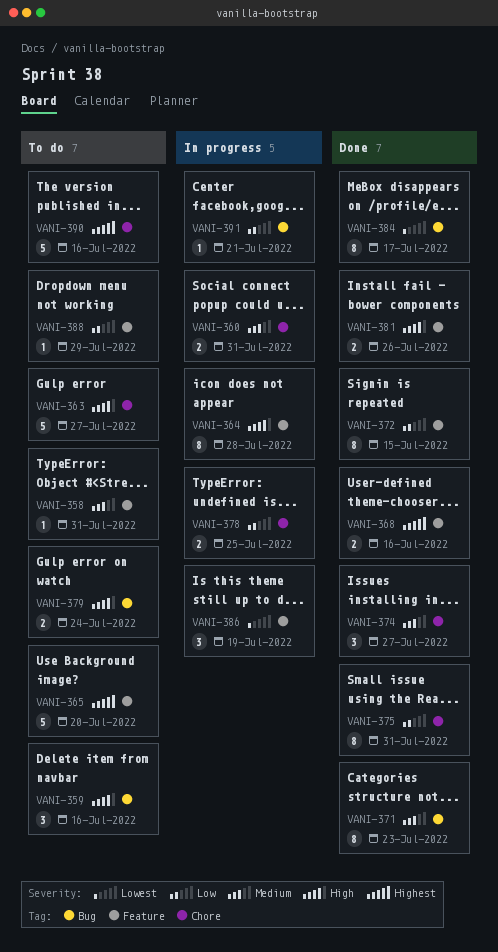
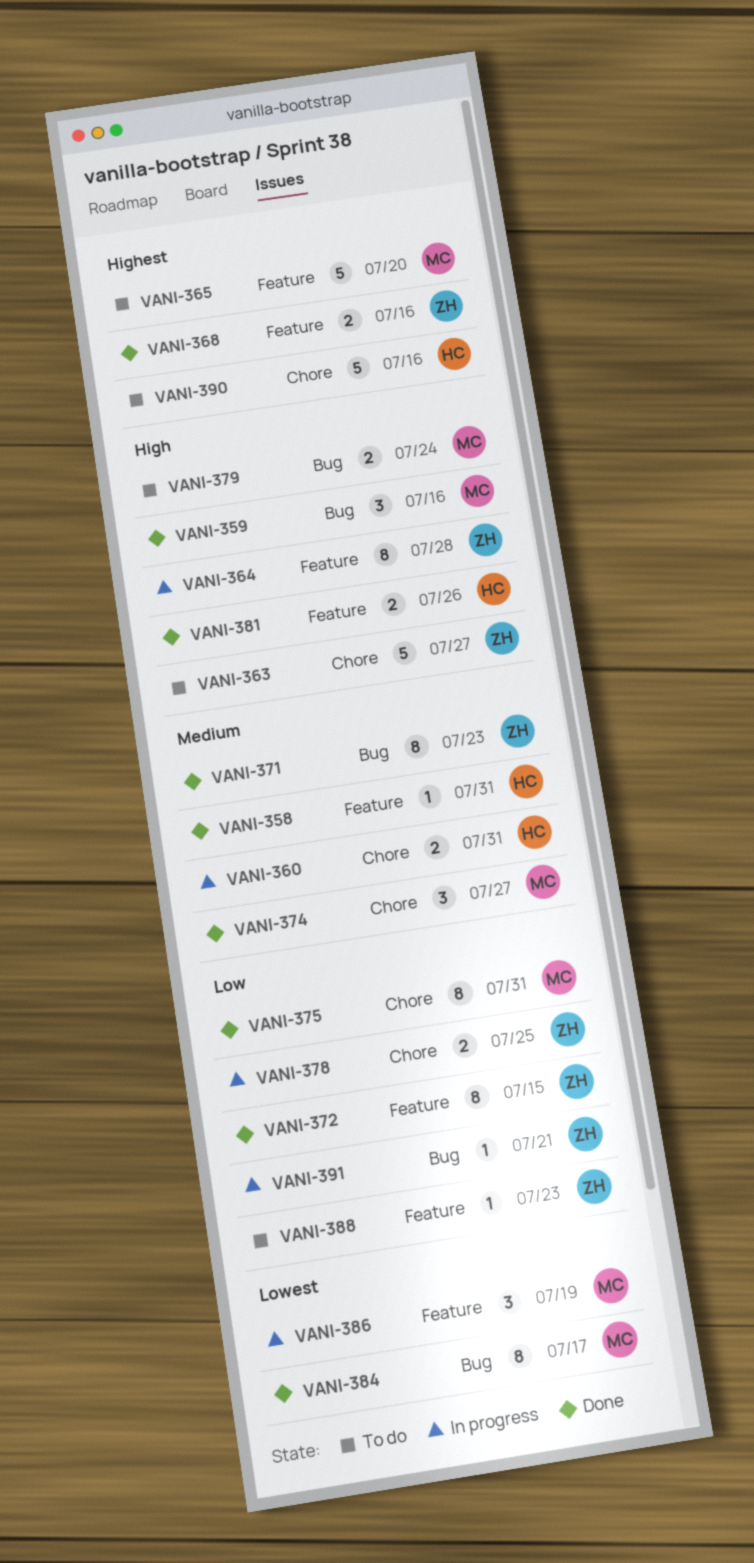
VANI-358, status: To do -> Done
VANI-359, status: To do -> Done
VANI-388, due: Jul 29 -> Jul 23

